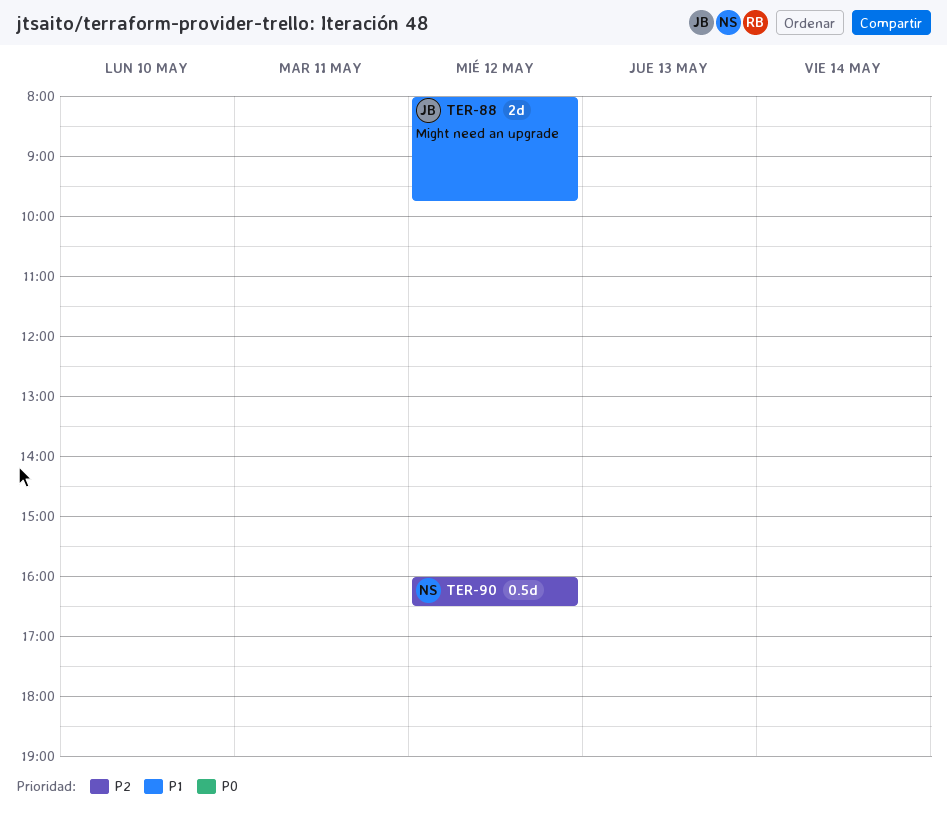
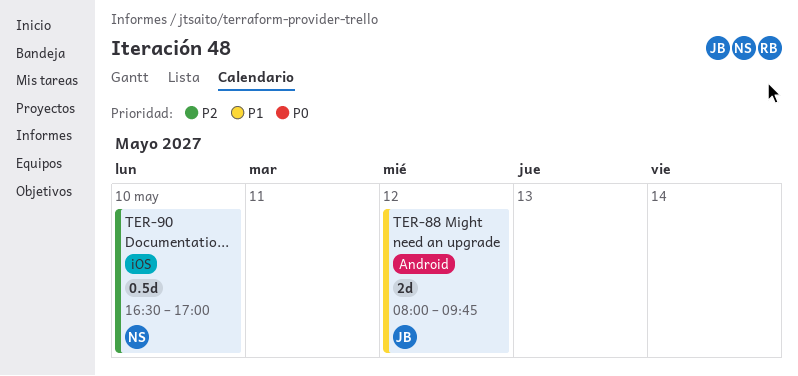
TER-90, day: May 12 -> May 10
TER-90, begins: 16:00 -> 16:30
TER-90, ends: 16:30 -> 17:00

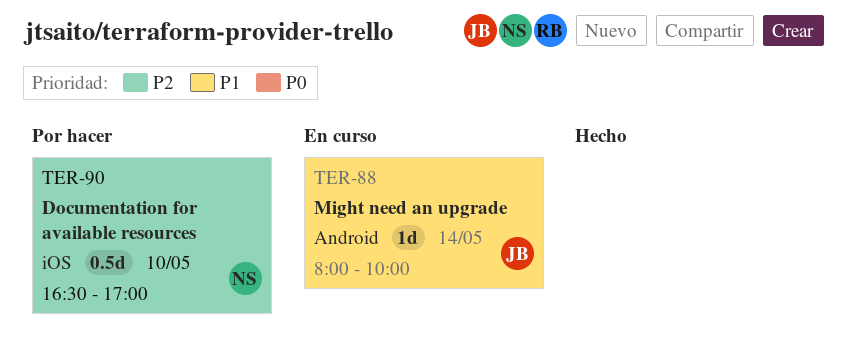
TER-88, estimate: 2d -> 1d
TER-88, day: May 12 -> May 14
TER-88, ends: 09:45 -> 10:00

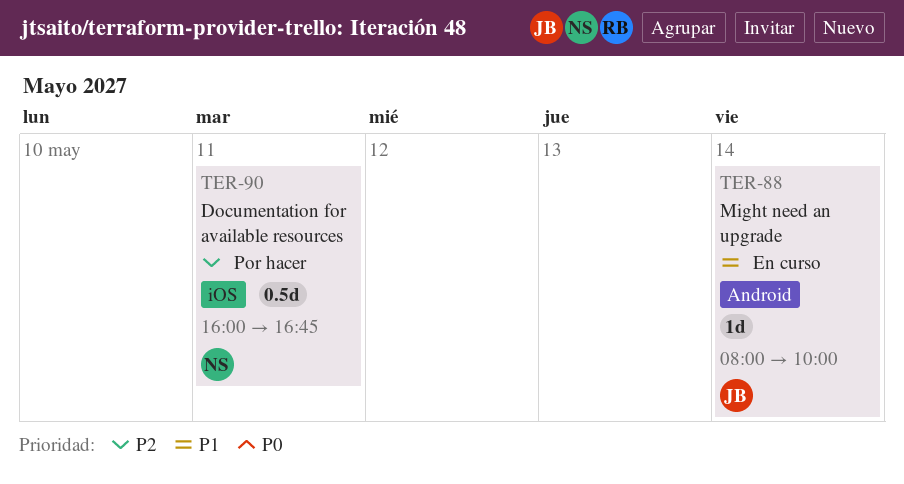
TER-90, day: May 10 -> May 11
TER-90, begins: 16:30 -> 16:00
TER-90, ends: 17:00 -> 16:45

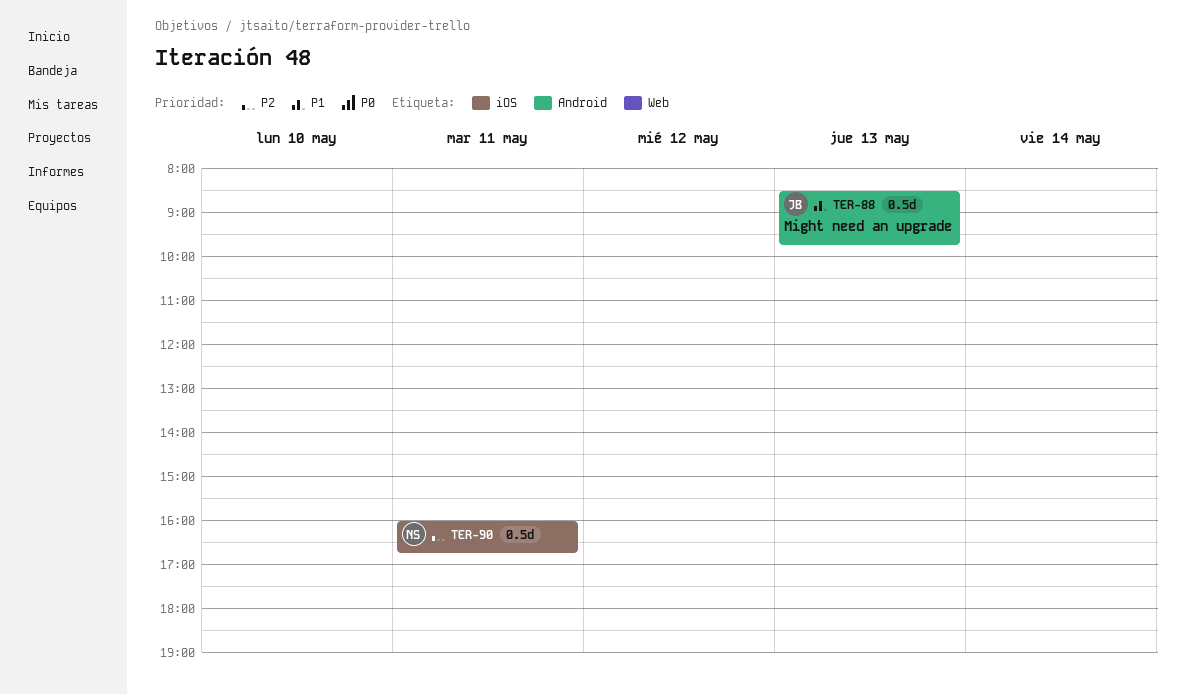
TER-88, estimate: 1d -> 0.5d
TER-88, day: May 14 -> May 13
TER-88, begins: 08:00 -> 08:30
TER-88, ends: 10:00 -> 09:45

